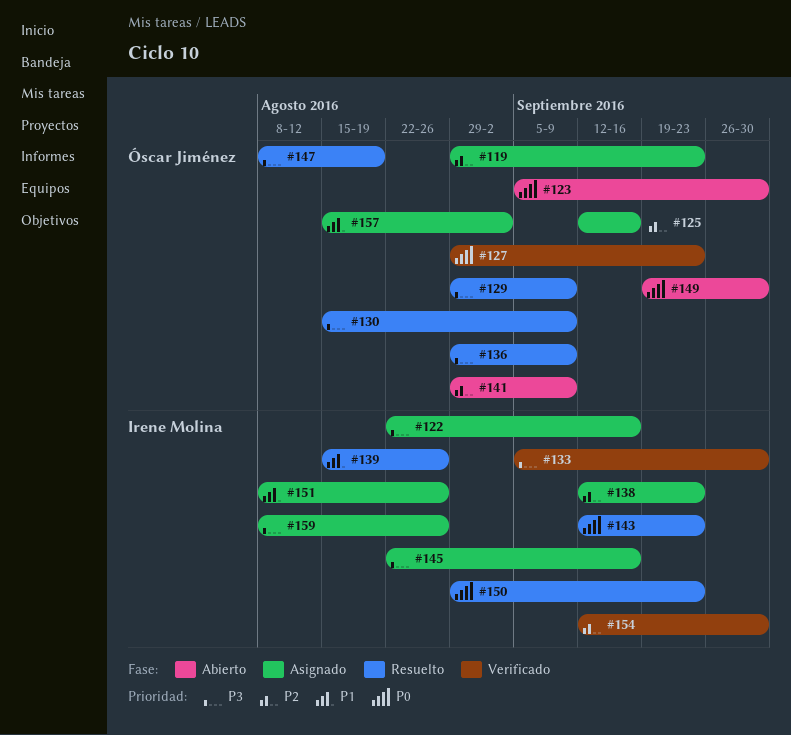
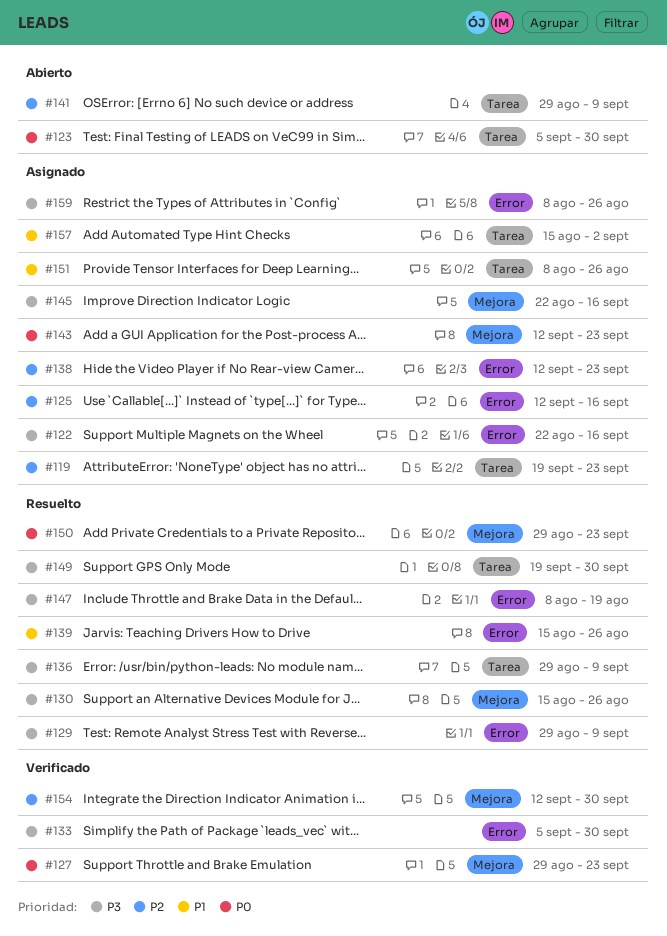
#119, start: Aug 29 -> Sep 19
#130, due: Sep 9 -> Aug 26
#143, status: Resuelto -> Asignado
#149, status: Abierto -> Resuelto
#149, priority: P0 -> P3

